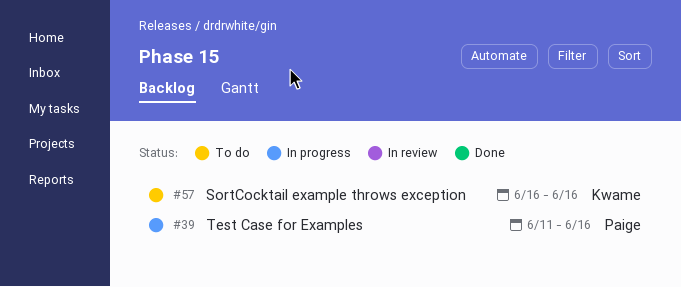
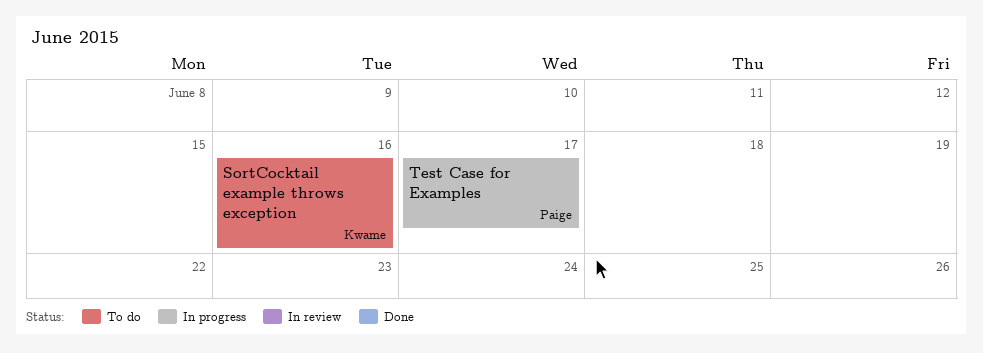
Test Case for Examples, due: Jun 16 -> Jun 17

